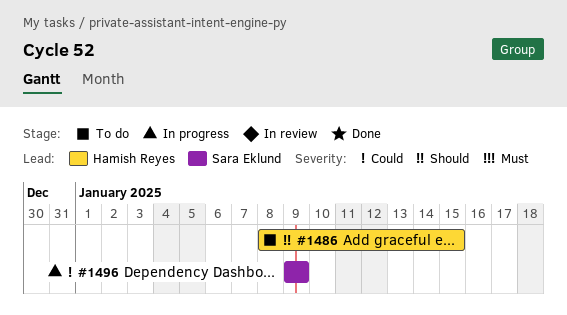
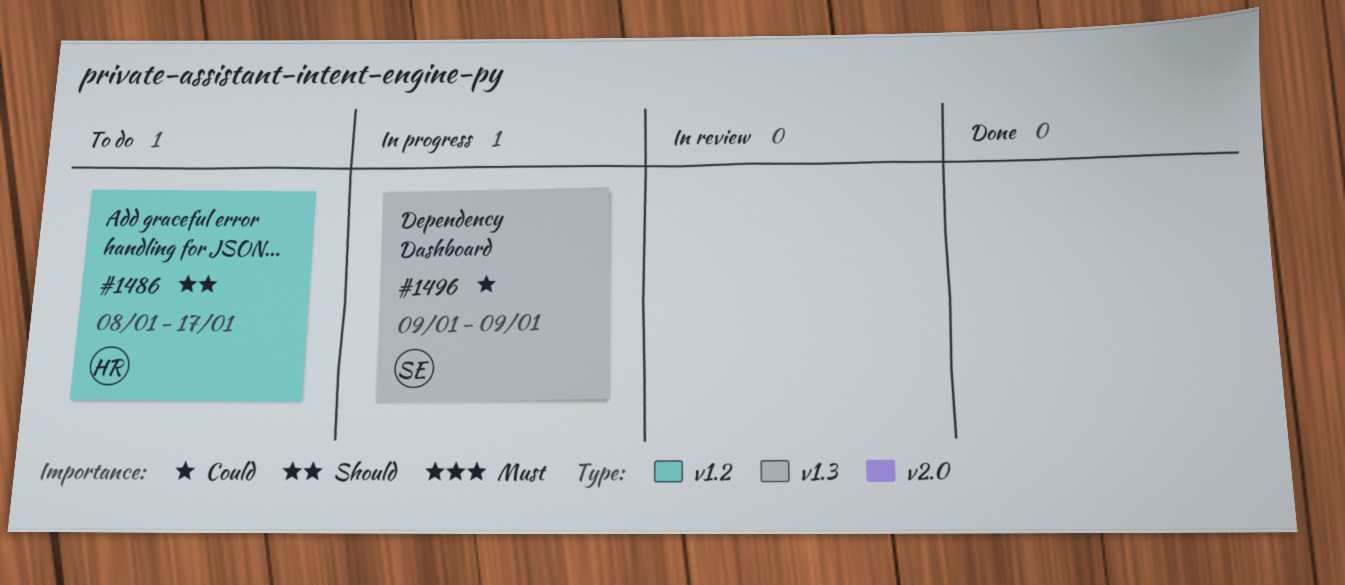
#1486, due: Jan 15 -> Jan 17

